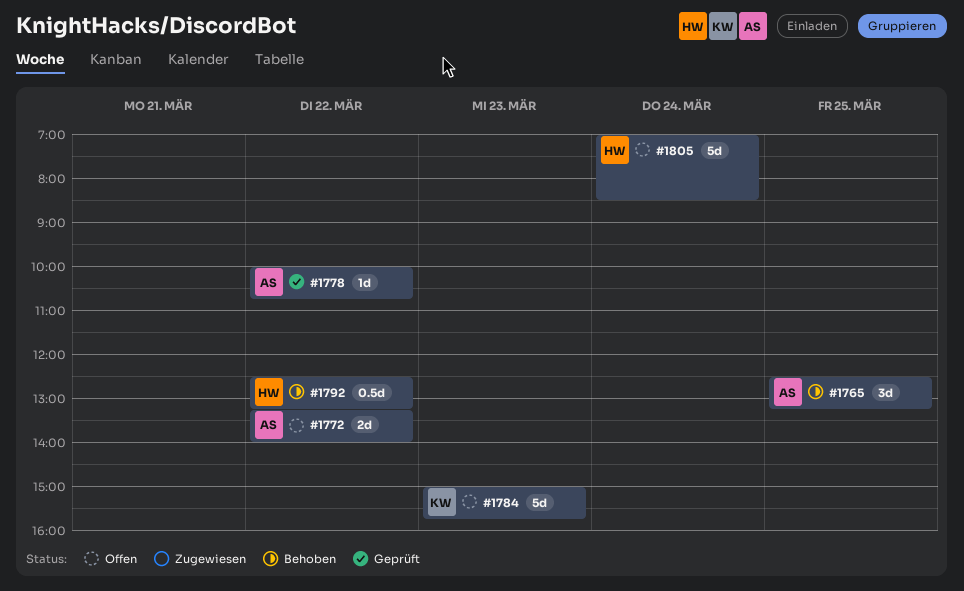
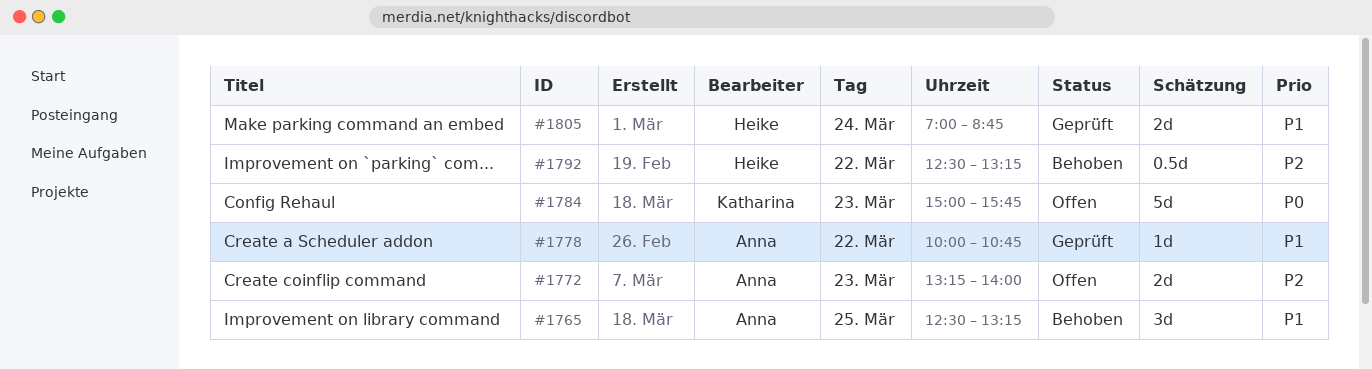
#1772, day: Mar 22 -> Mar 23
#1805, status: Offen -> Geprüft
#1805, estimate: 5d -> 2d
#1805, ends: 08:30 -> 08:45

